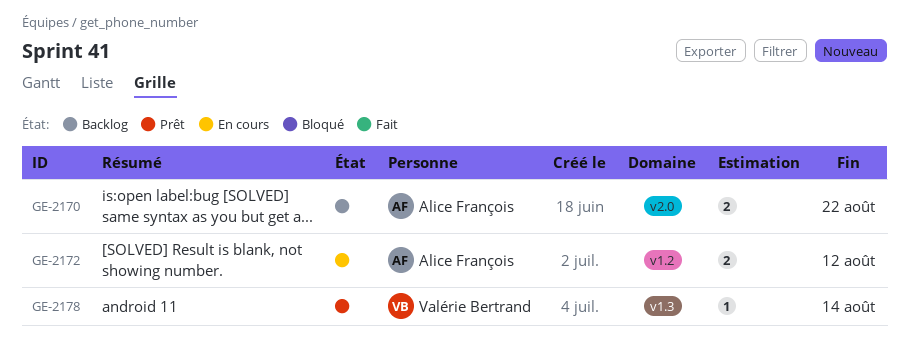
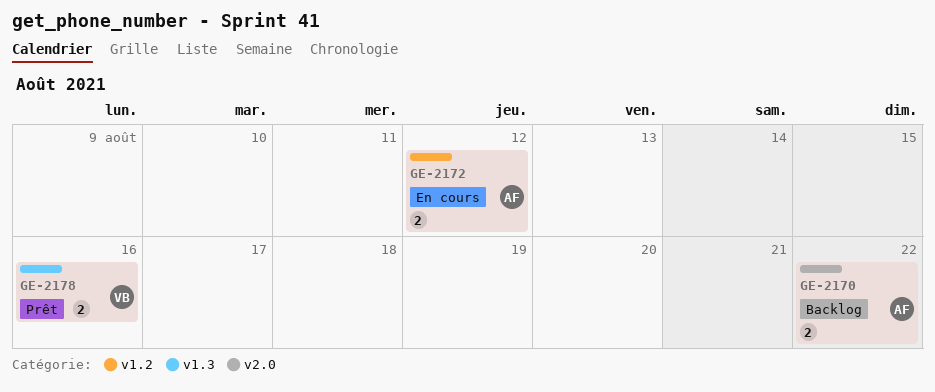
GE-2178, estimate: 1 -> 2
GE-2178, due: Aug 14 -> Aug 16

